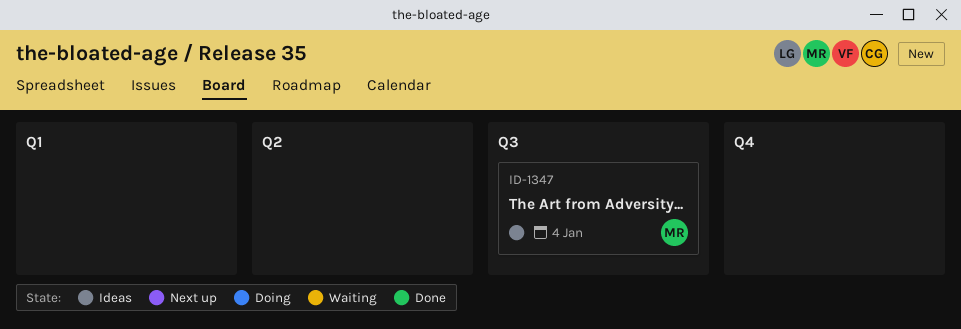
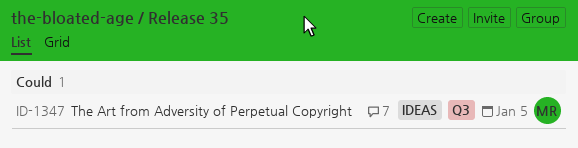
ID-1347, due: Jan 4 -> Jan 5

